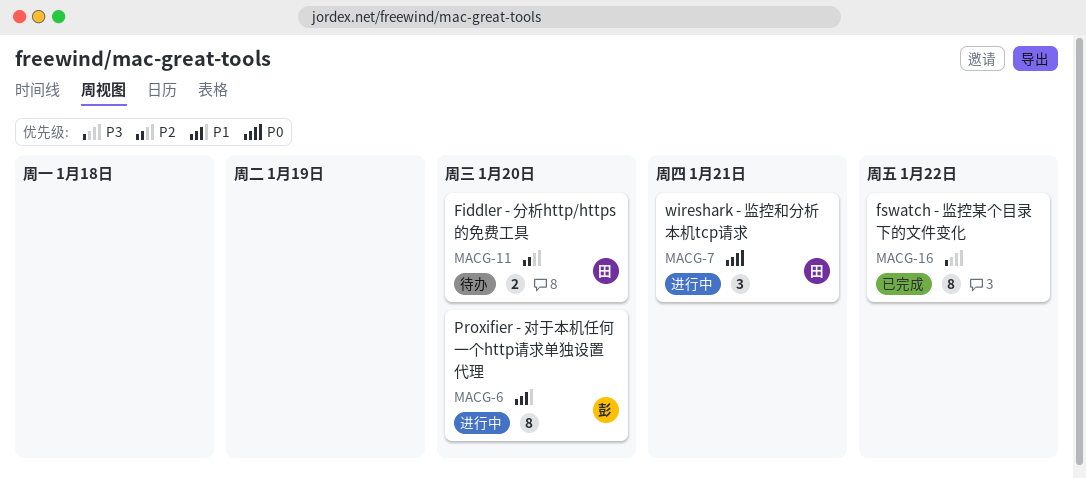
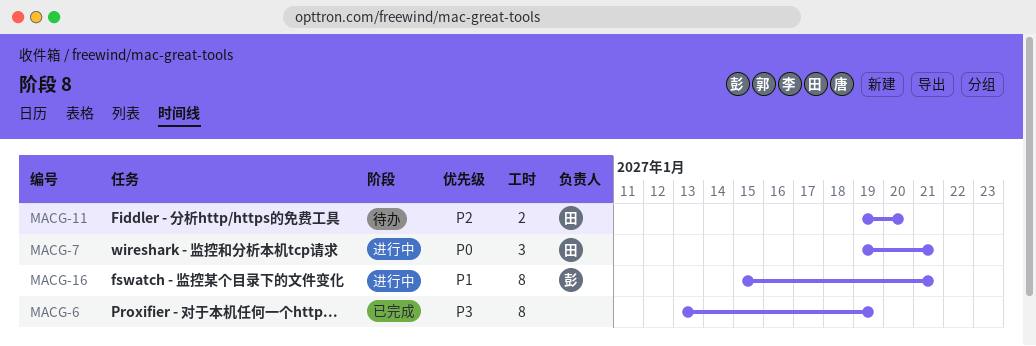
MACG-6, status: 进行中 -> 已完成
MACG-6, owner: 彭 -> none
MACG-6, priority: P1 -> P3
MACG-6, due: Jan 20 -> Jan 19
MACG-16, status: 已完成 -> 进行中
MACG-16, owner: none -> 彭
MACG-16, priority: P3 -> P1
MACG-16, due: Jan 22 -> Jan 21

